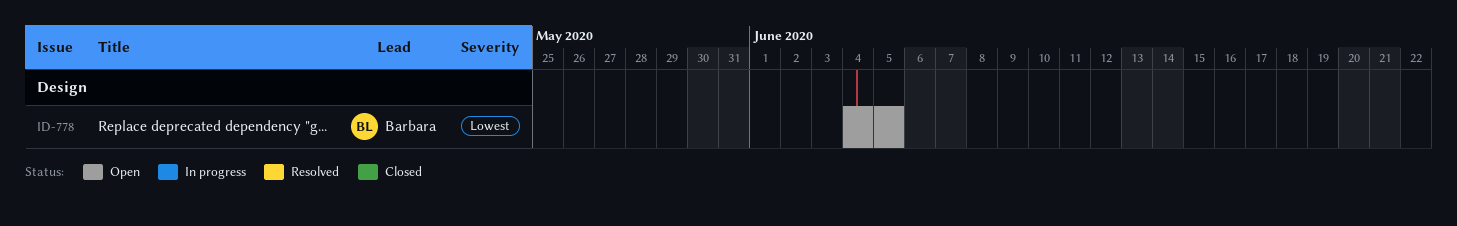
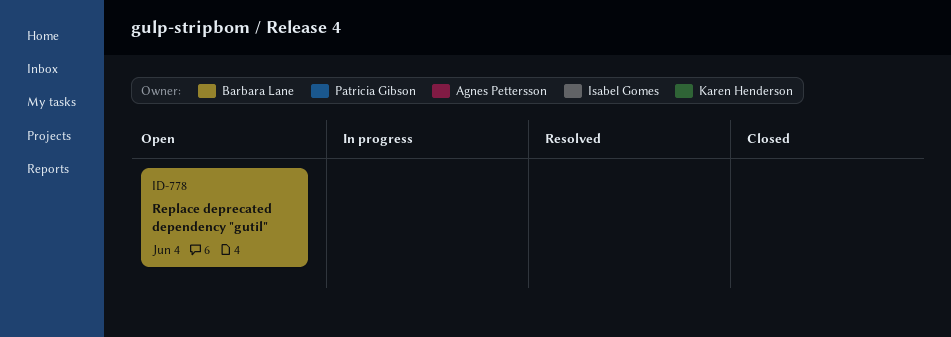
ID-778, due: Jun 5 -> Jun 4

